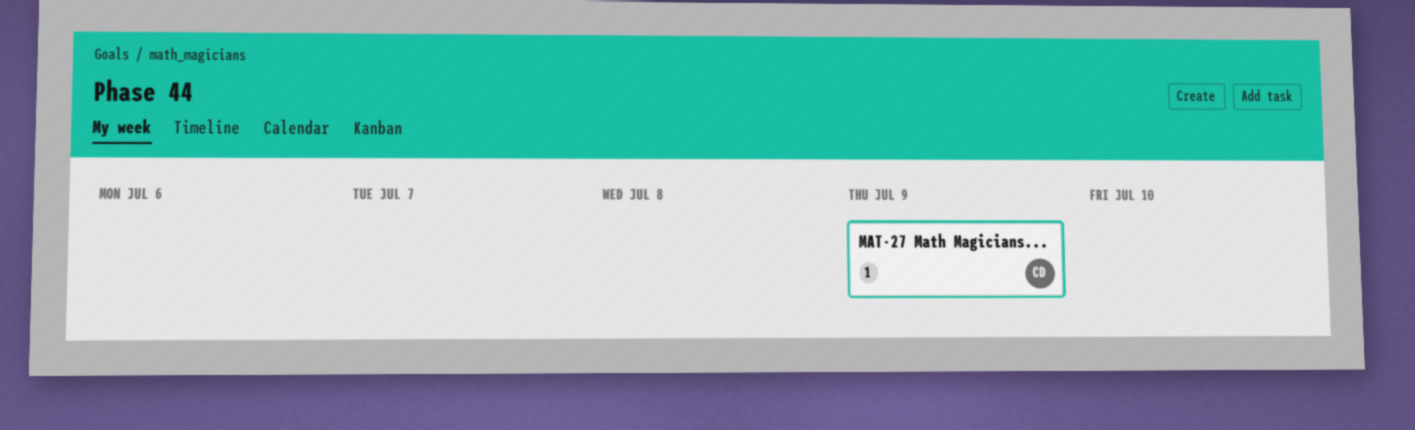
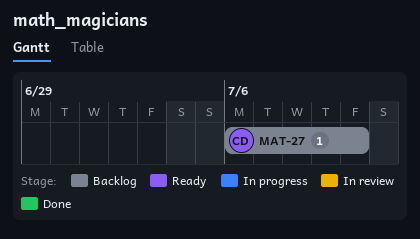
MAT-27, due: Jul 9 -> Jul 10

